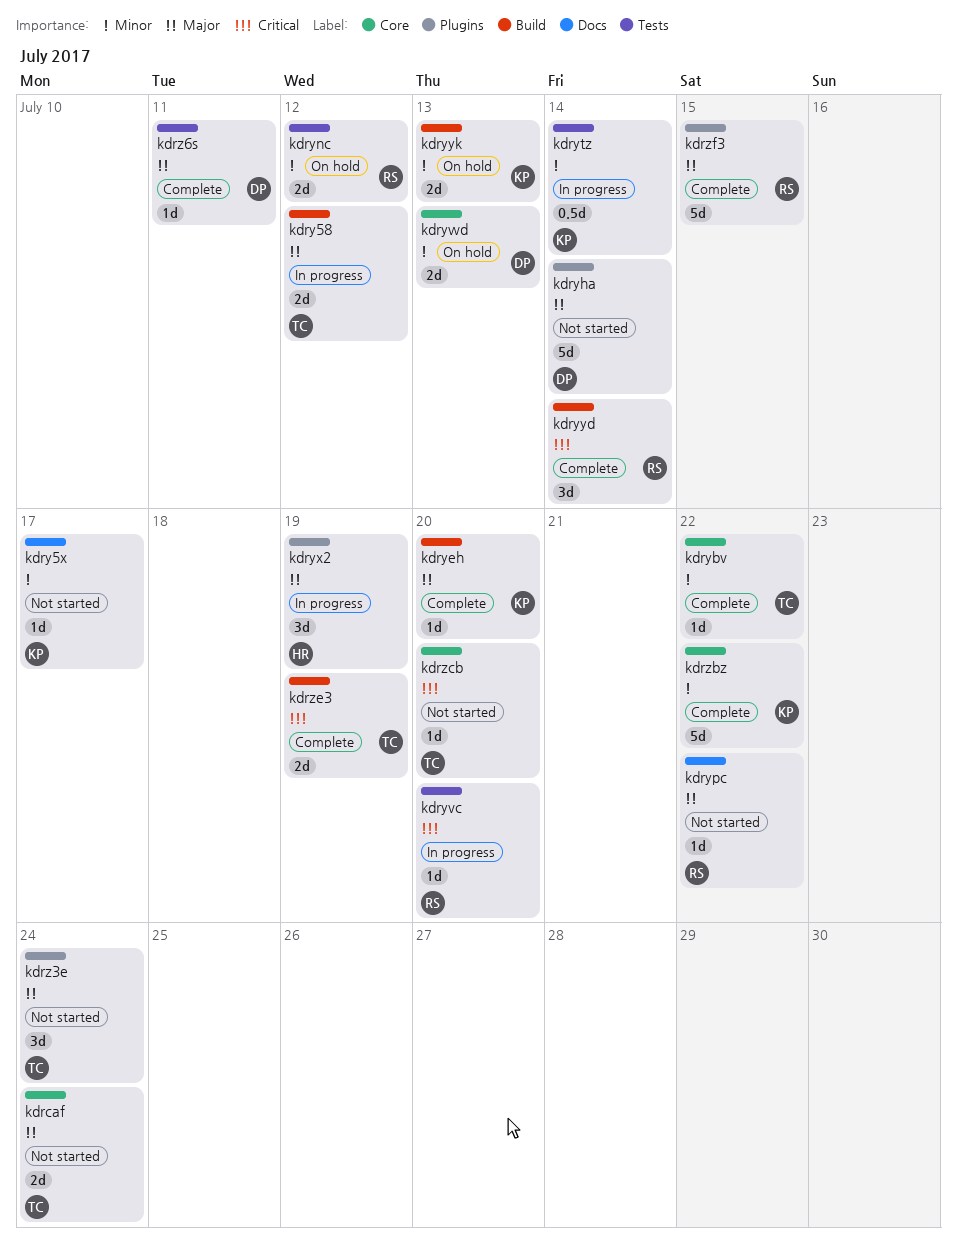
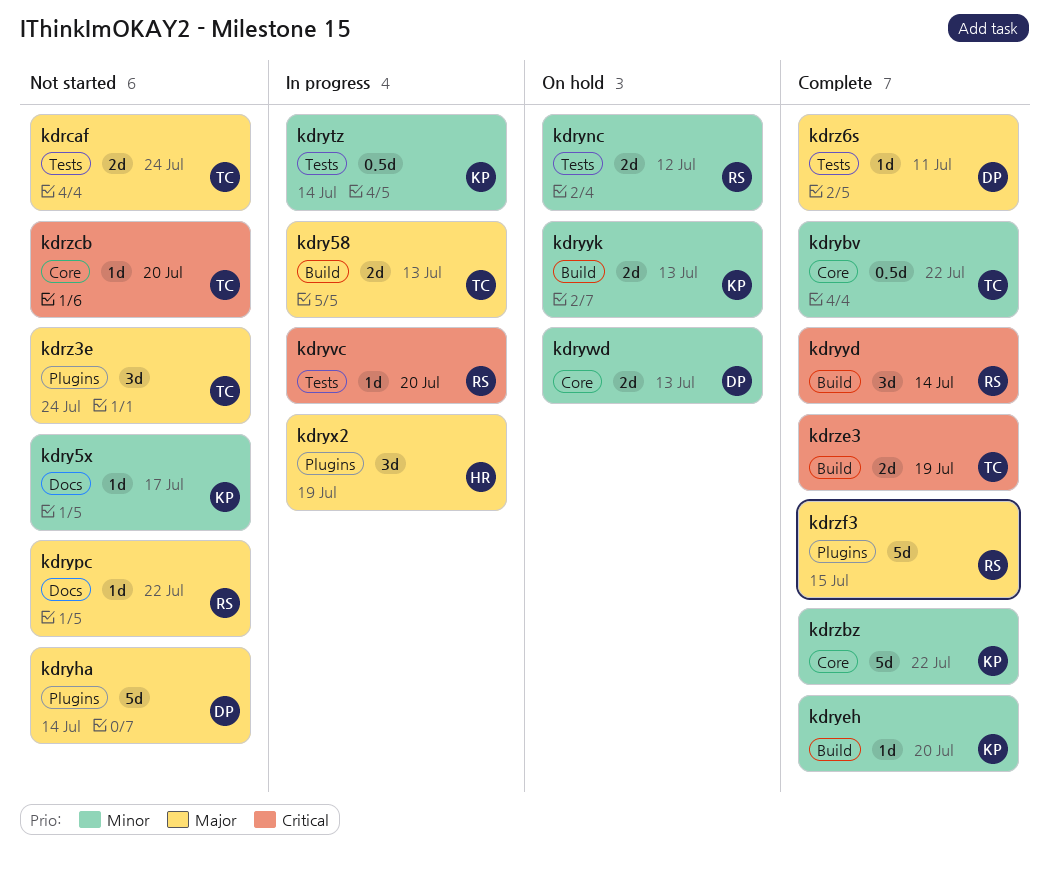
kdrcaf, label: Core -> Tests
kdry58, due: Jul 12 -> Jul 13
kdrybv, estimate: 1d -> 0.5d
kdryeh, priority: Major -> Minor

